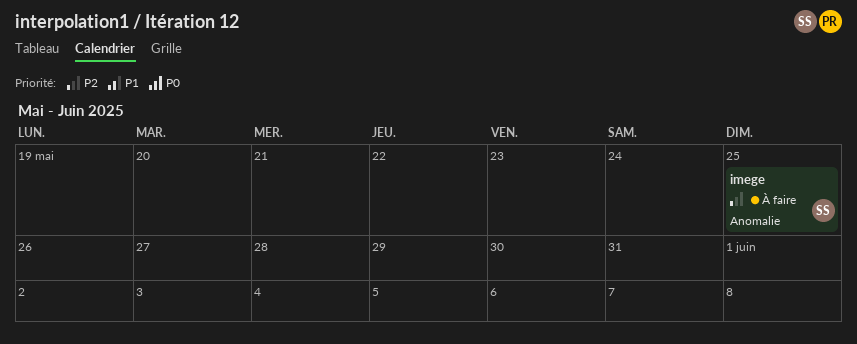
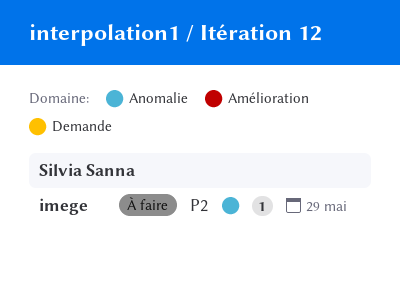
imege, due: May 25 -> May 29

